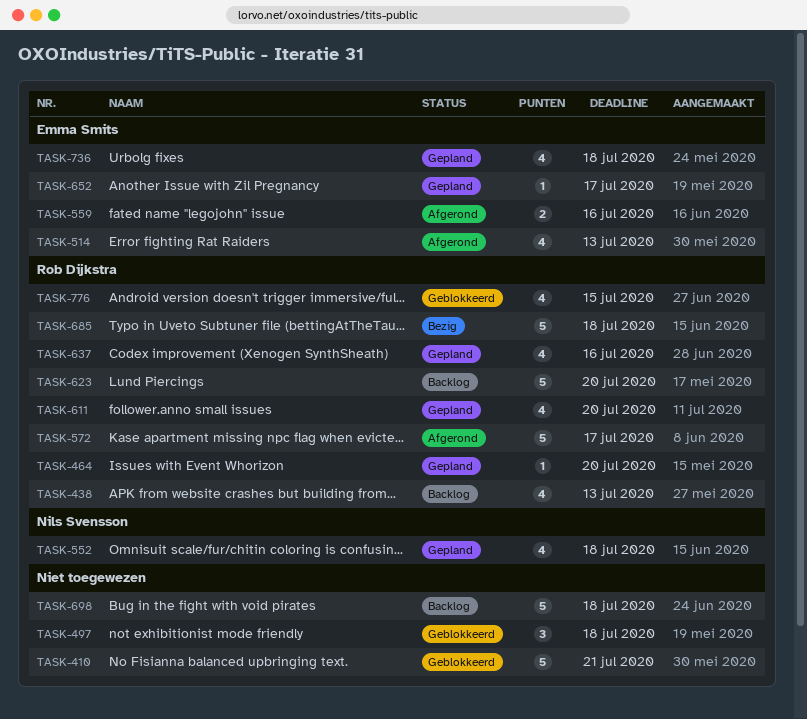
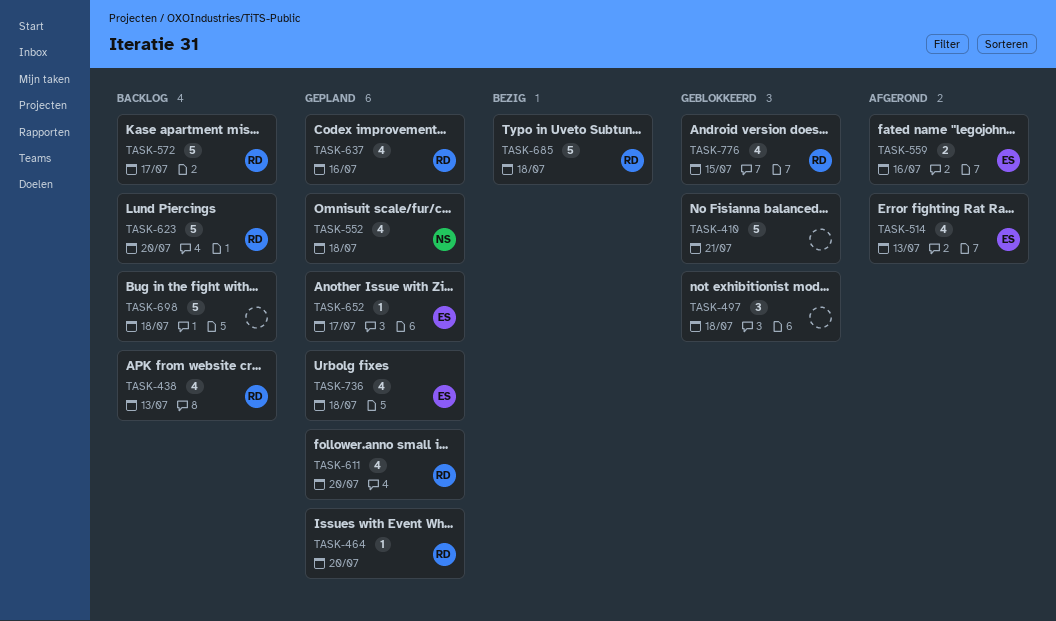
TASK-572, status: Afgerond -> Backlog

